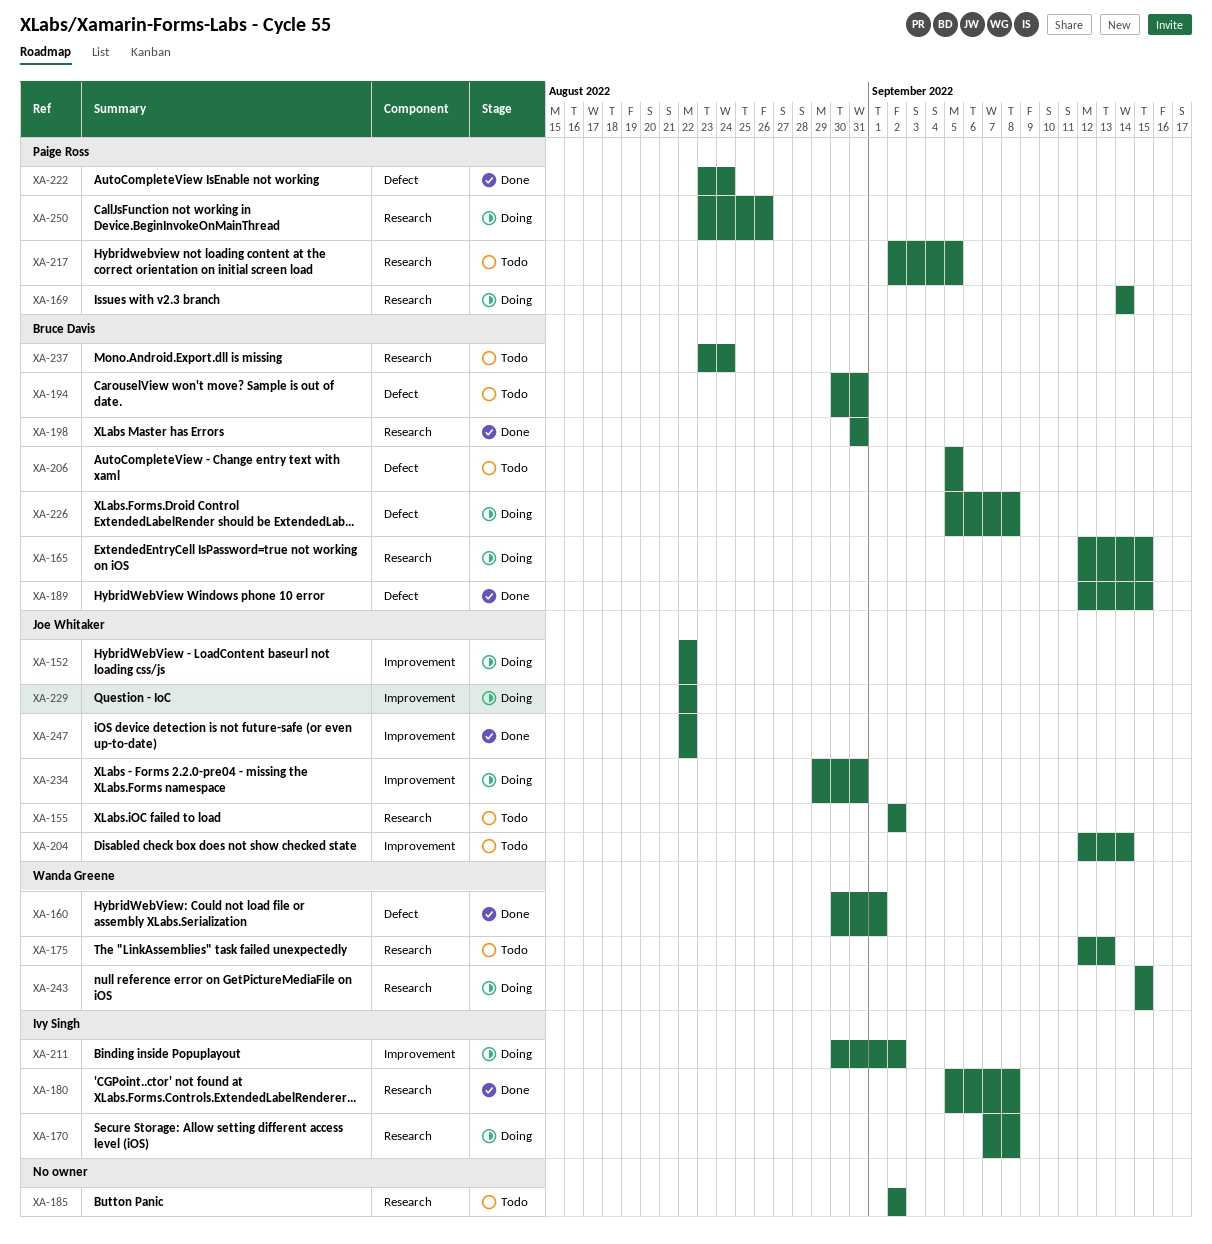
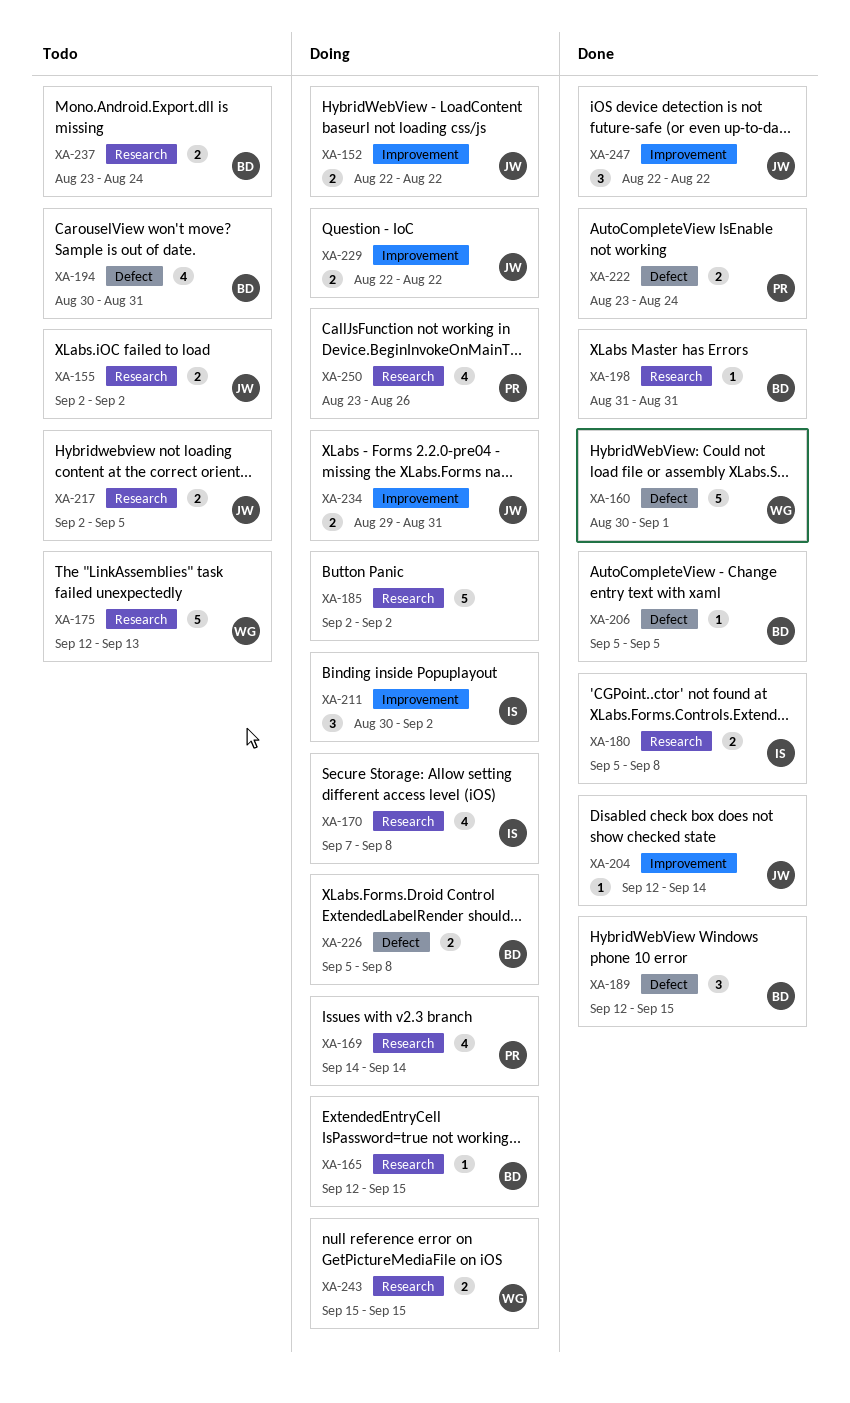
XA-185, status: Todo -> Doing
XA-204, status: Todo -> Done
XA-206, status: Todo -> Done
XA-217, owner: Paige Ross -> Joe Whitaker

